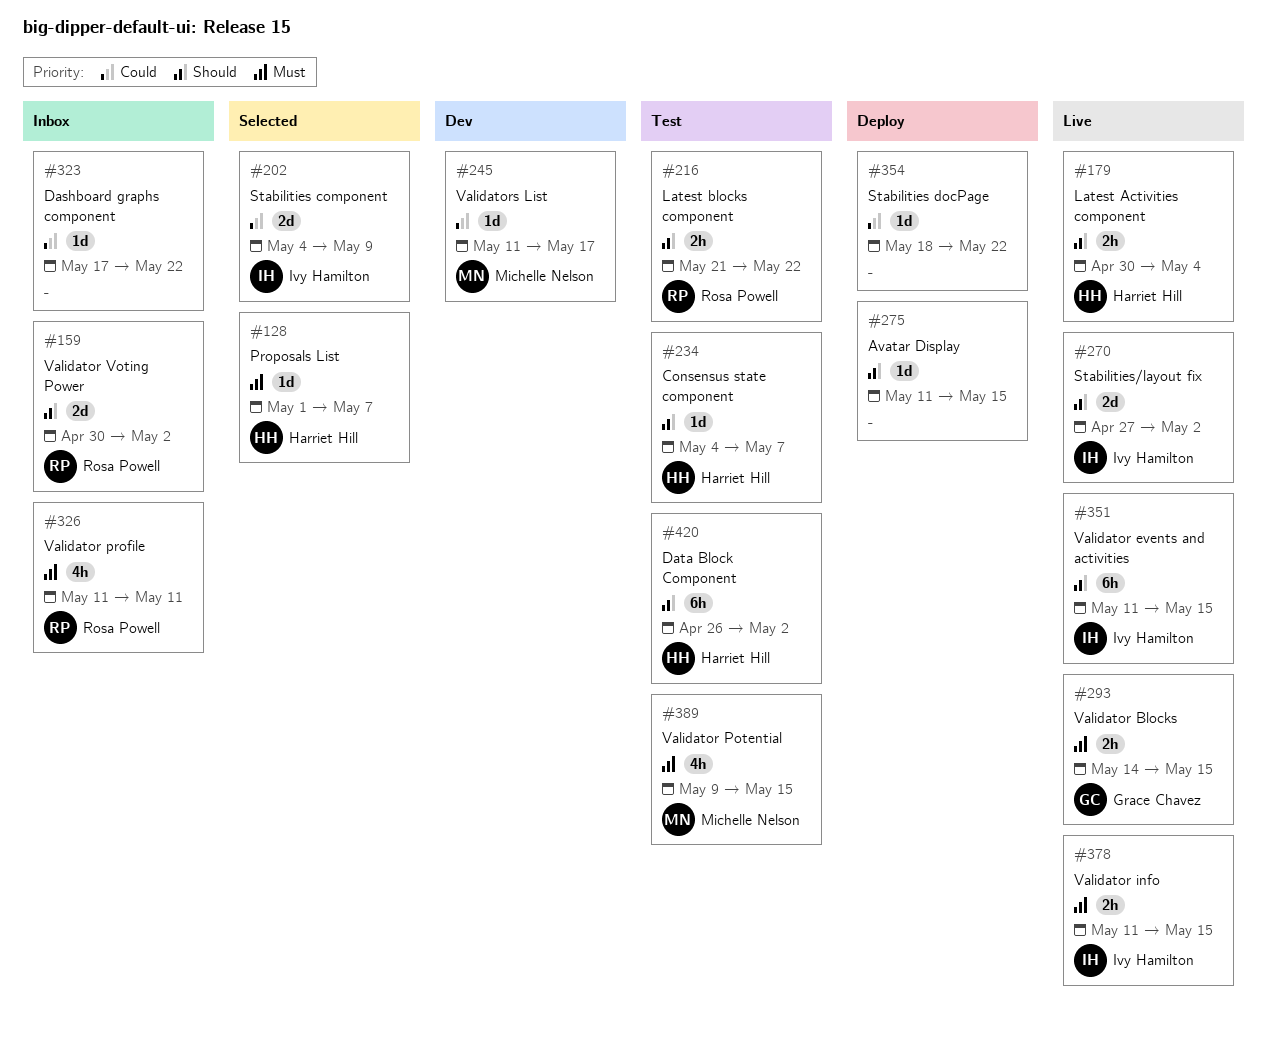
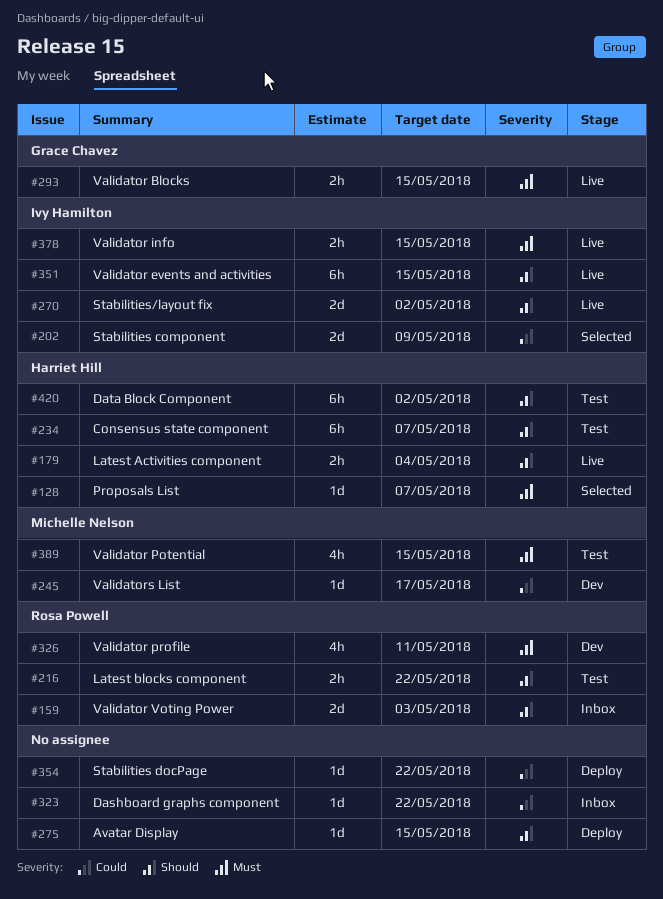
#159, due: May 2 -> May 3
#234, estimate: 1d -> 6h
#326, status: Inbox -> Dev

